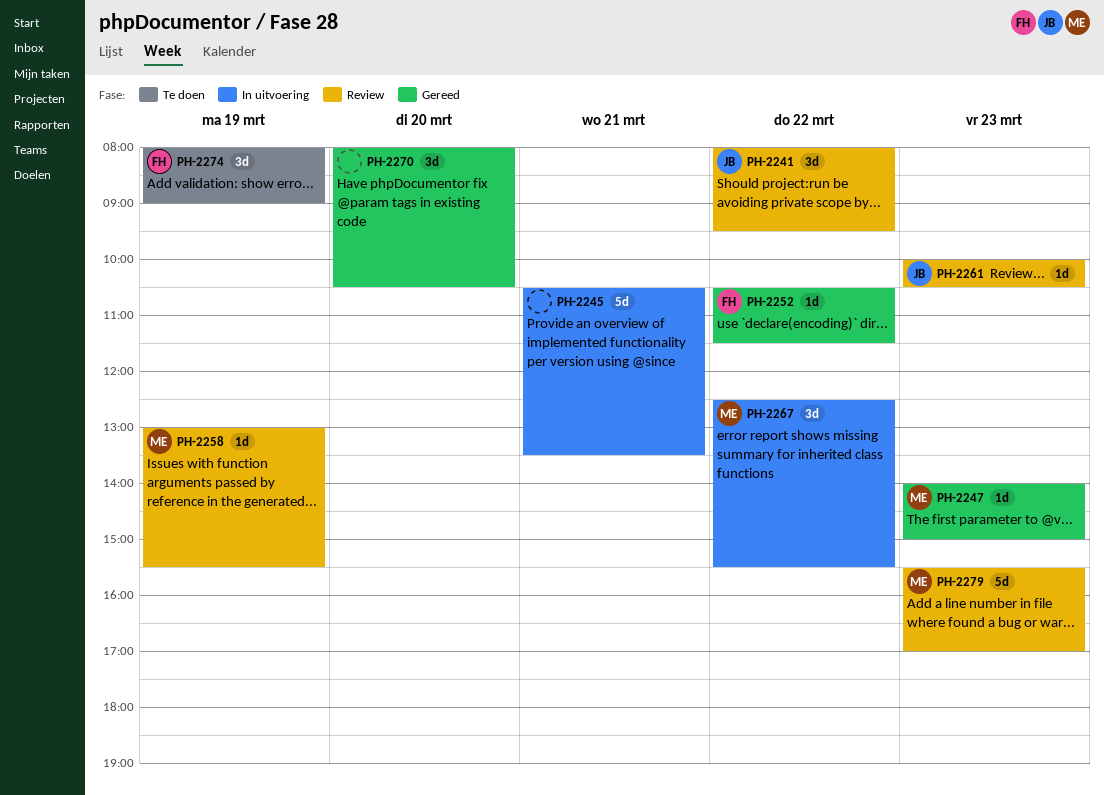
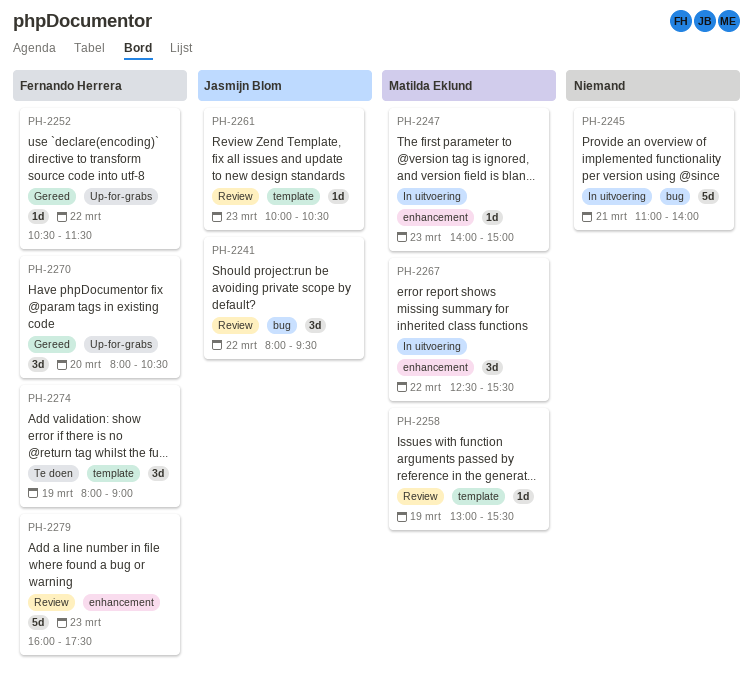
PH-2245, begins: 10:30 -> 11:00
PH-2245, ends: 13:30 -> 14:00
PH-2247, status: Gereed -> In uitvoering
PH-2270, owner: none -> Fernando Herrera
PH-2279, owner: Matilda Eklund -> Fernando Herrera
PH-2279, begins: 15:30 -> 16:00
PH-2279, ends: 17:00 -> 17:30

